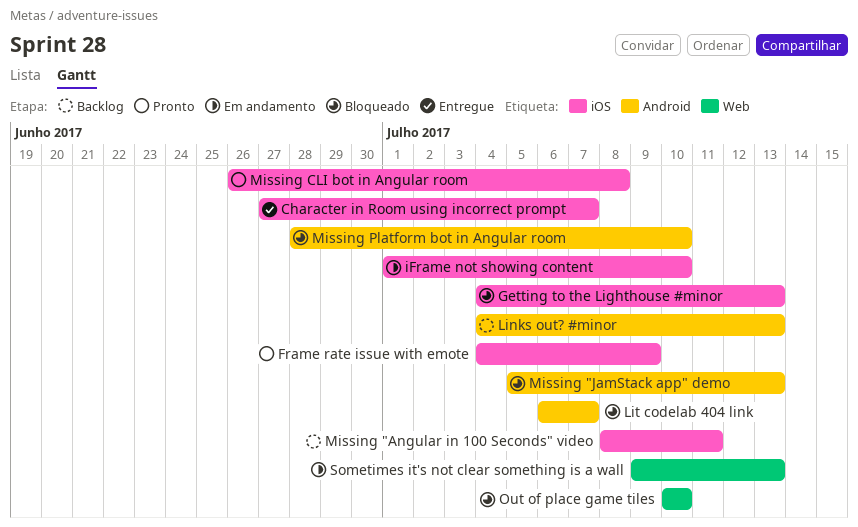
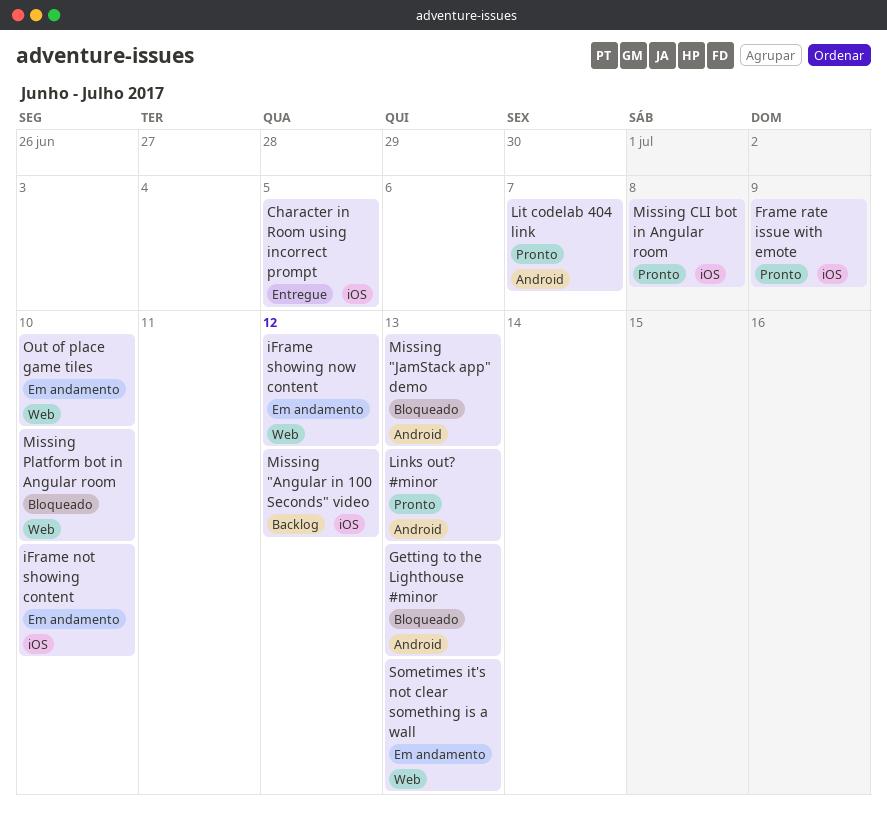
Character in Room using incorrect prompt, due: Jul 7 -> Jul 5
Getting to the Lighthouse #minor, label: iOS -> Android
iFrame showing now content: none -> present
Links out? #minor, status: Backlog -> Pronto
Lit codelab 404 link, status: Bloqueado -> Pronto
Missing "Angular in 100 Seconds" video, due: Jul 11 -> Jul 12
Missing Platform bot in Angular room, label: Android -> Web
Out of place game tiles, status: Bloqueado -> Em andamento

